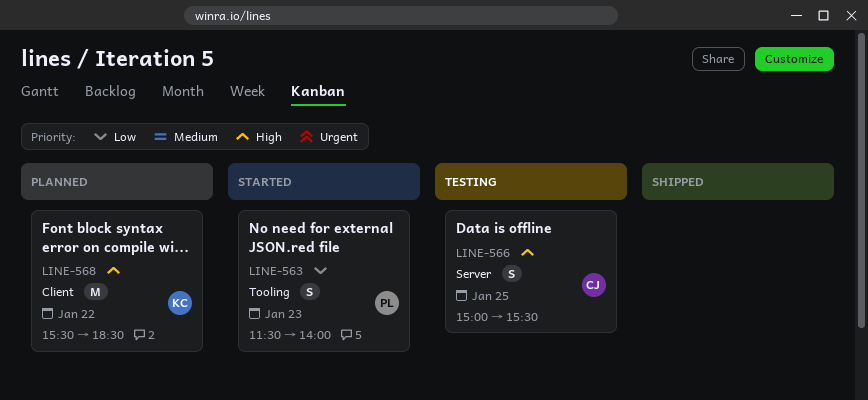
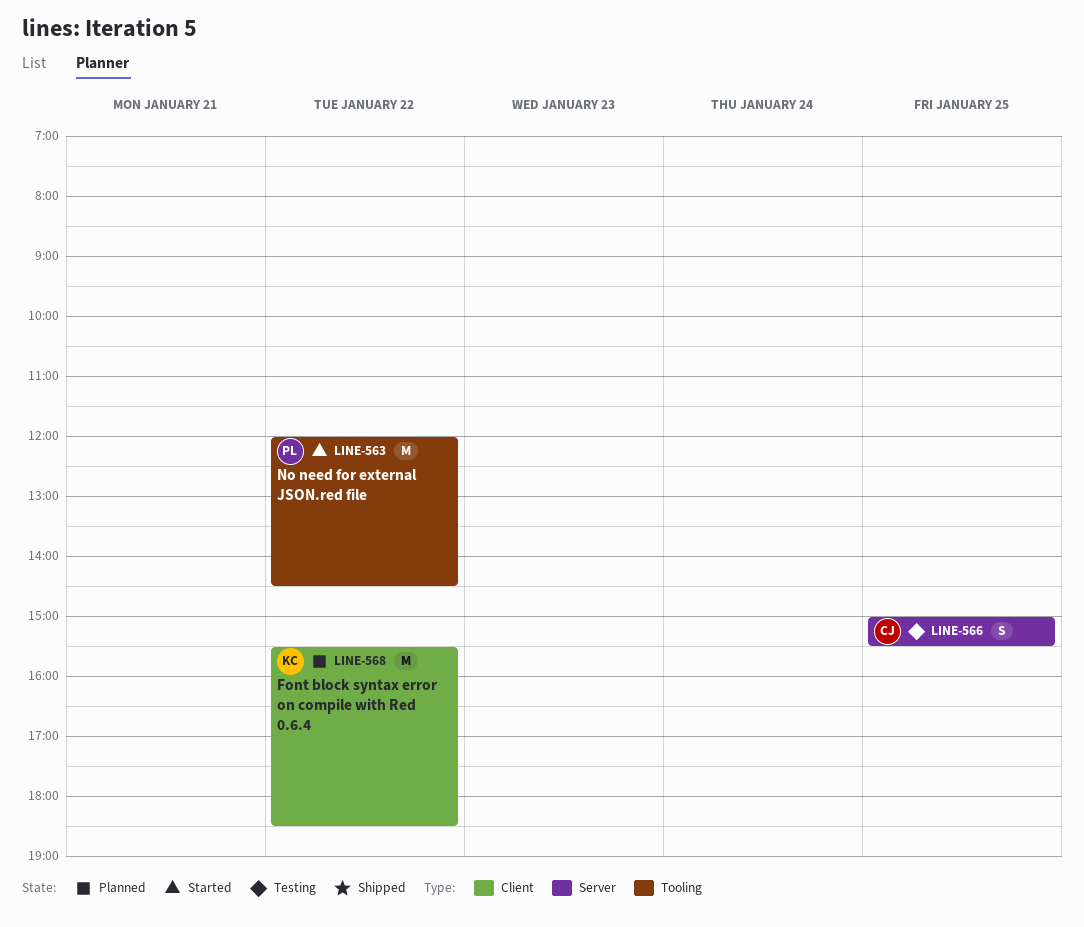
LINE-563, estimate: S -> M
LINE-563, day: Jan 23 -> Jan 22
LINE-563, begins: 11:30 -> 12:00
LINE-563, ends: 14:00 -> 14:30

